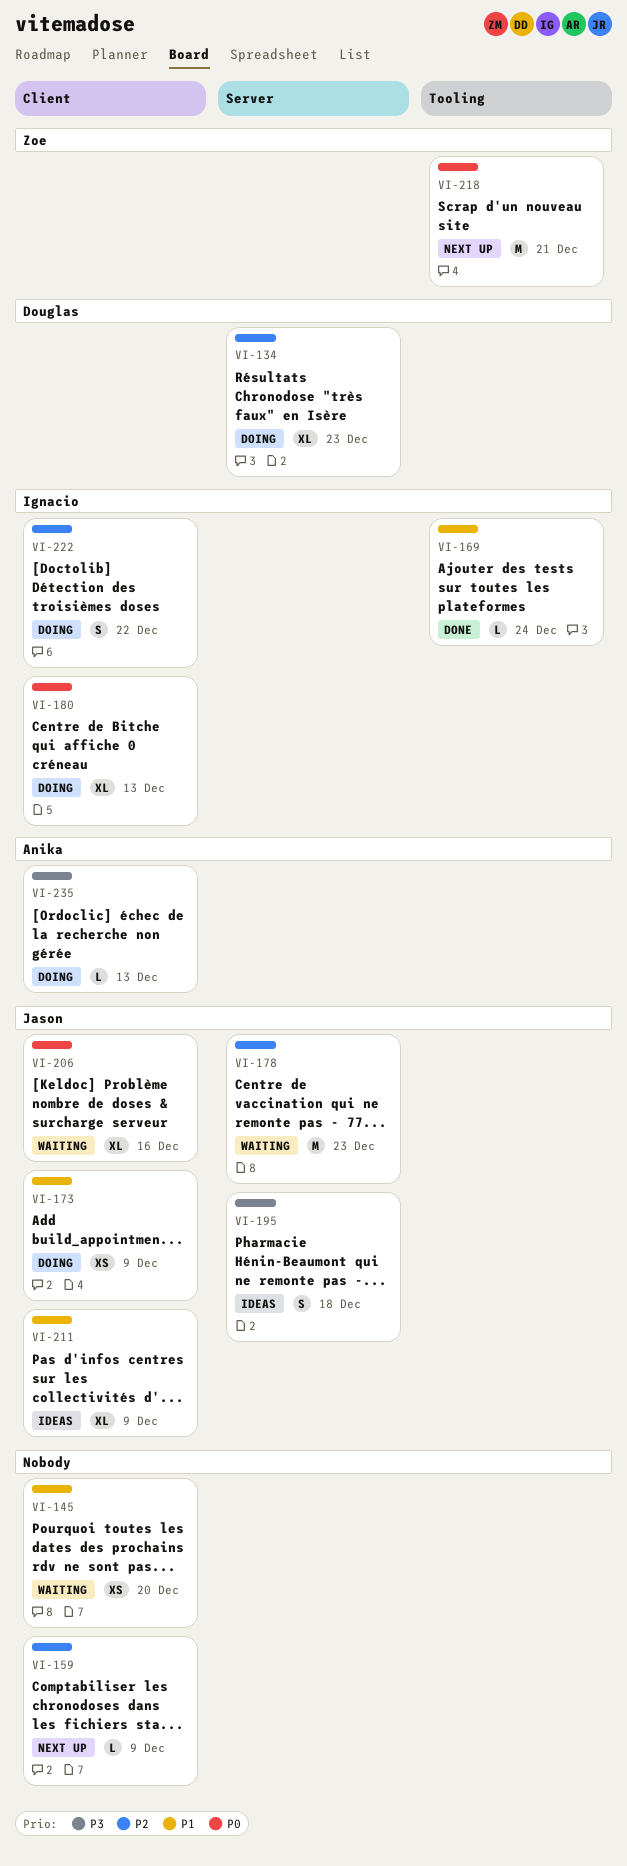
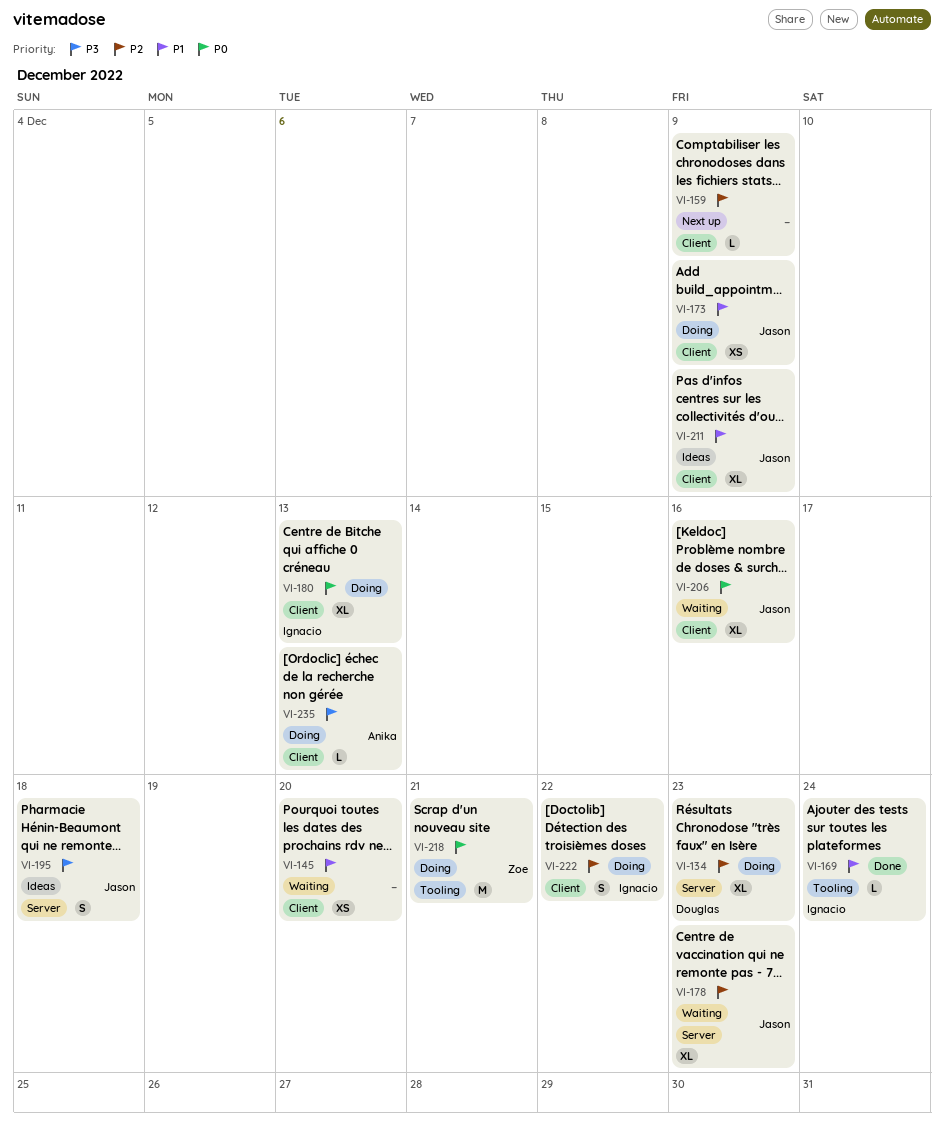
VI-178, estimate: M -> XL
VI-218, status: Next up -> Doing

